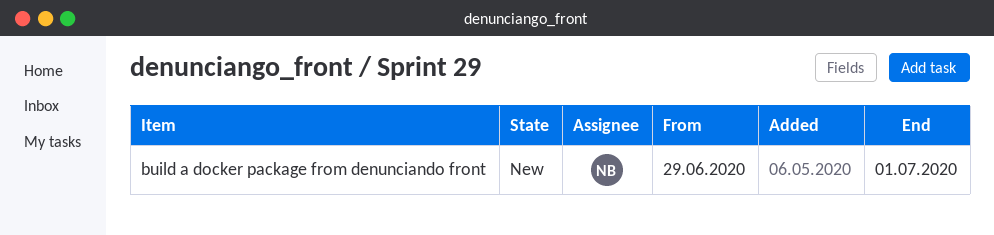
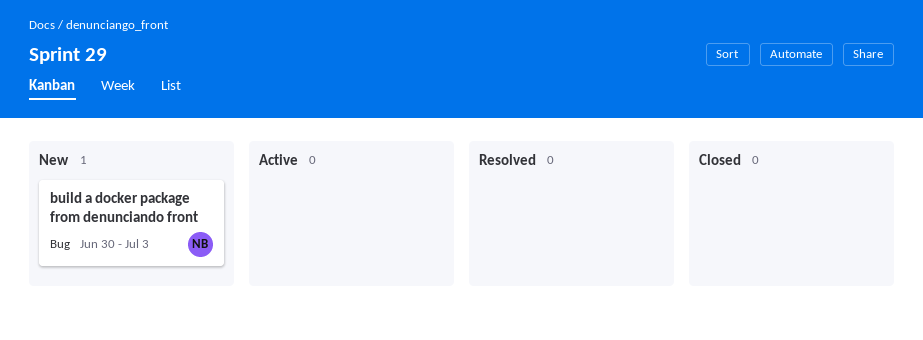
build a docker package from denunciando front, start: Jun 29 -> Jun 30
build a docker package from denunciando front, due: Jul 1 -> Jul 3

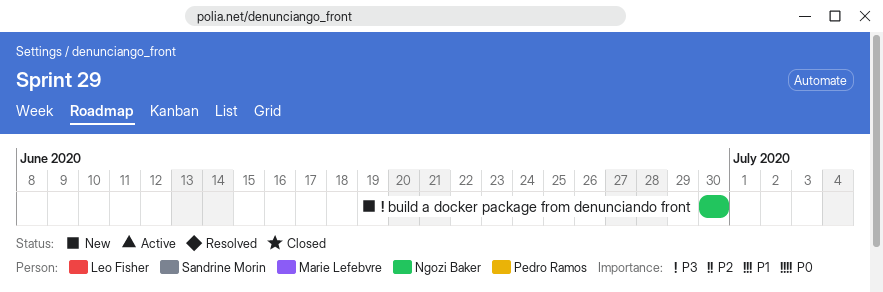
build a docker package from denunciando front, due: Jul 3 -> Jun 30

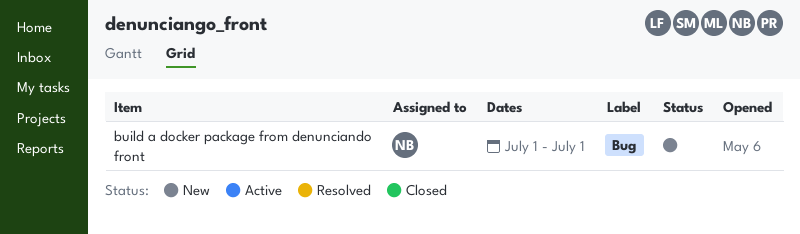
build a docker package from denunciando front, start: Jun 30 -> Jul 1
build a docker package from denunciando front, due: Jun 30 -> Jul 1

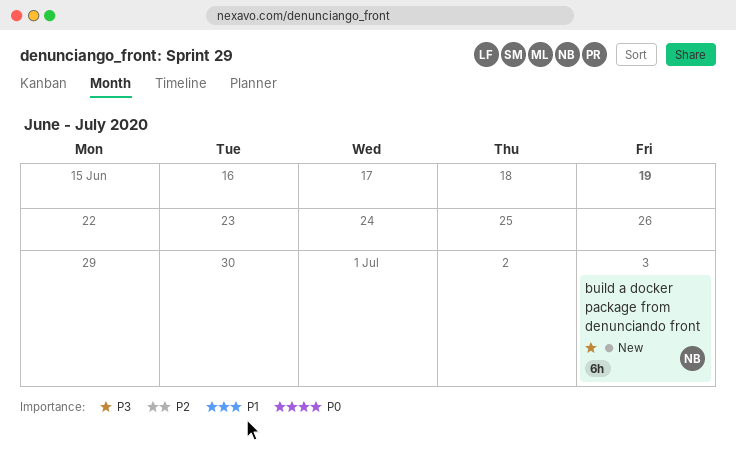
build a docker package from denunciando front, due: Jul 1 -> Jul 3

